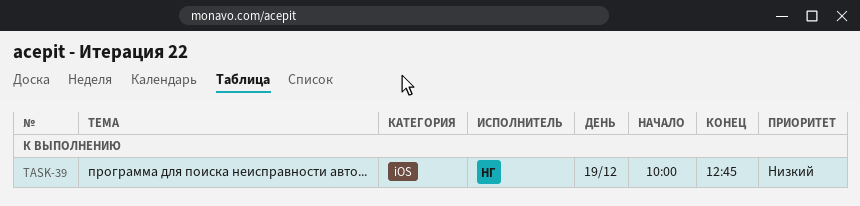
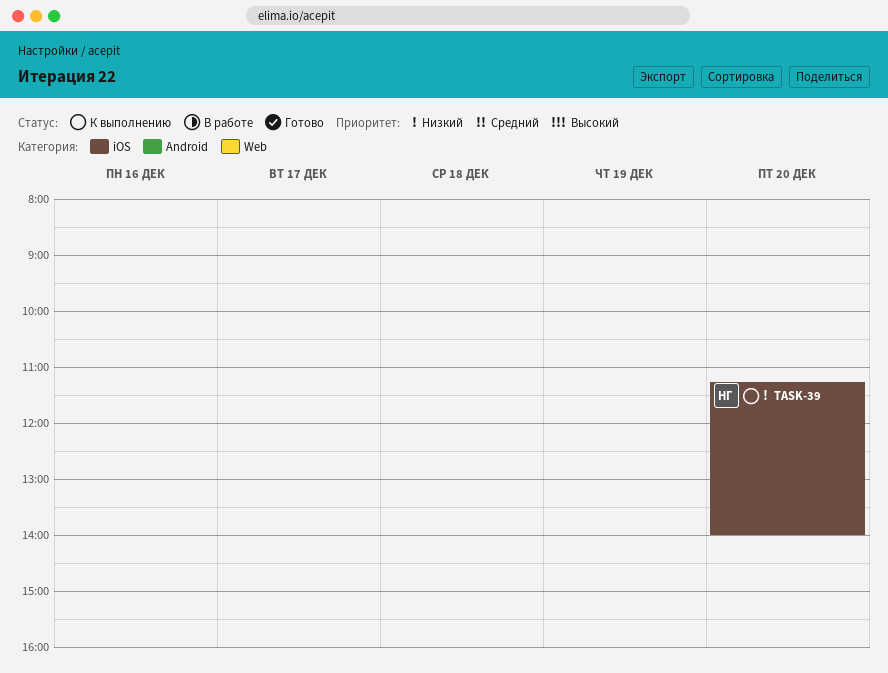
TASK-39, day: Dec 19 -> Dec 20
TASK-39, begins: 10:00 -> 11:15
TASK-39, ends: 12:45 -> 14:00

